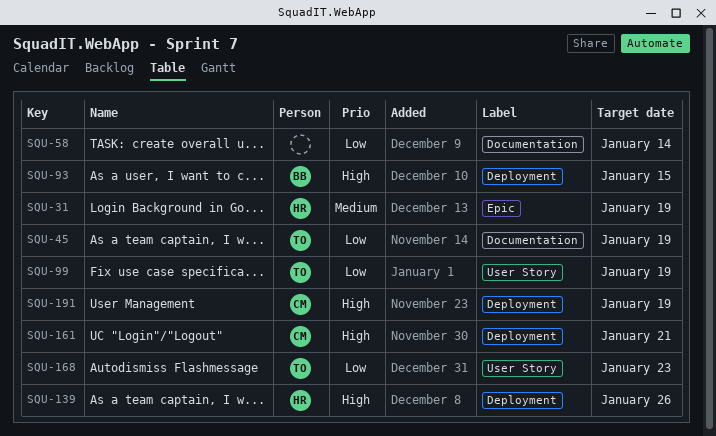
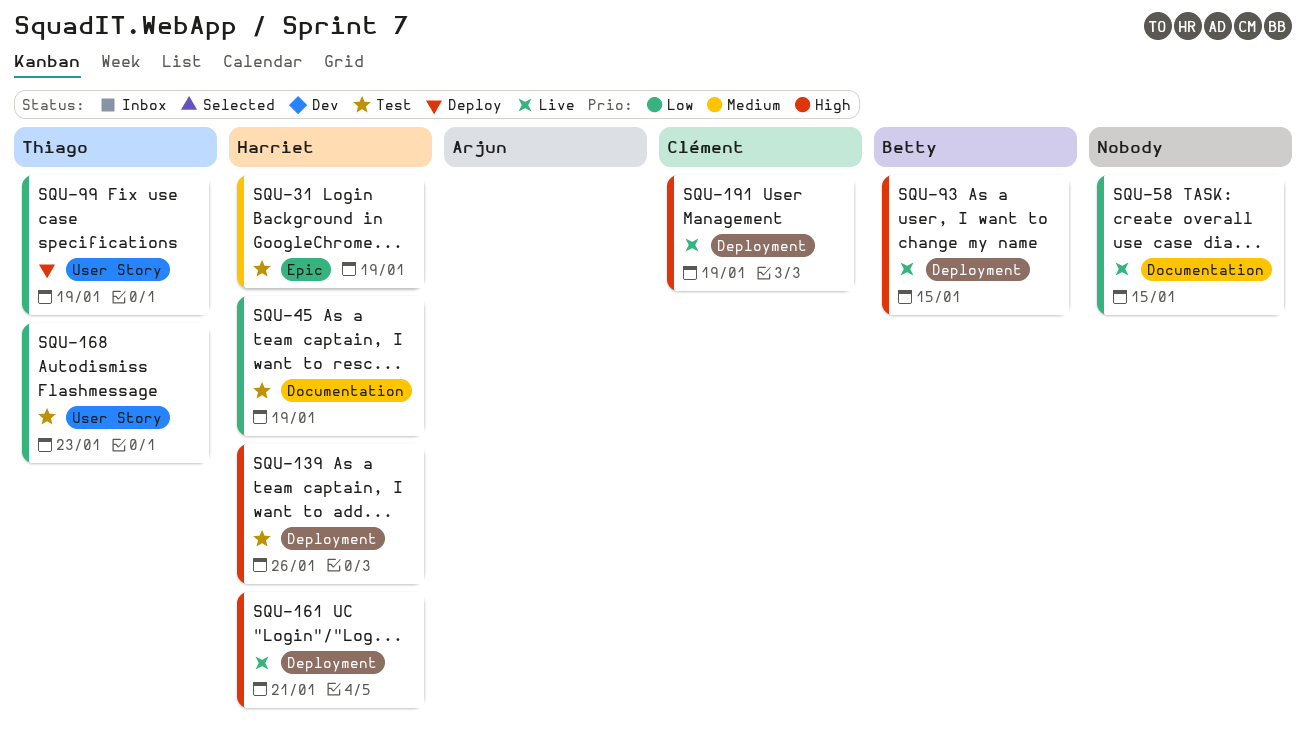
SQU-45, owner: Thiago -> Harriet
SQU-58, due: Jan 14 -> Jan 15
SQU-161, owner: Clément -> Harriet

